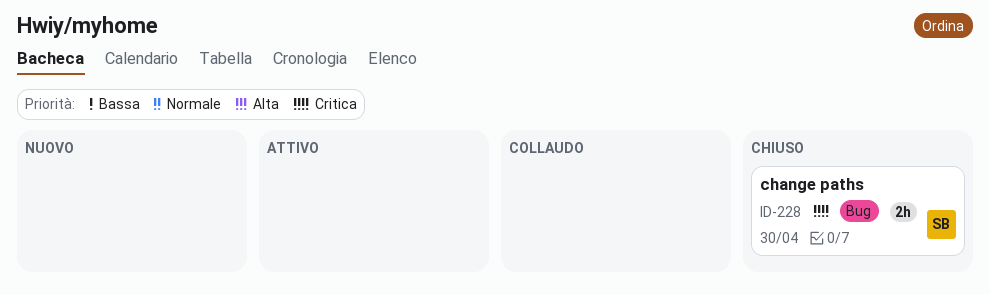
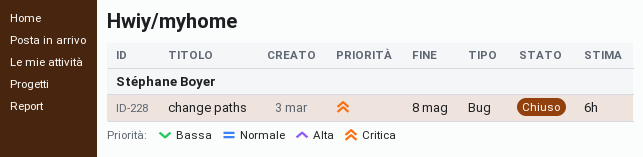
ID-228, estimate: 2h -> 6h
ID-228, due: Apr 30 -> May 8

